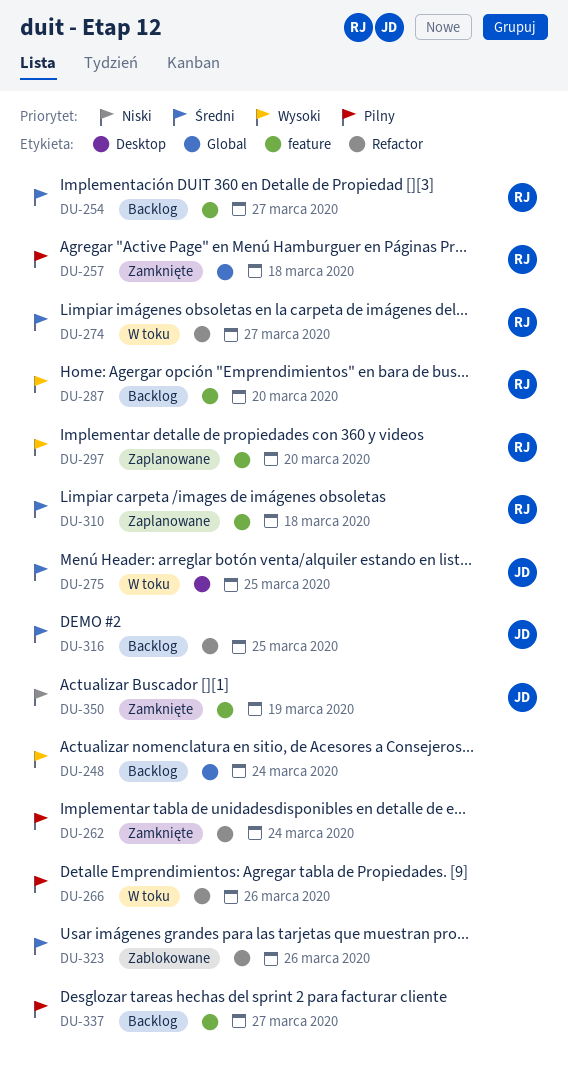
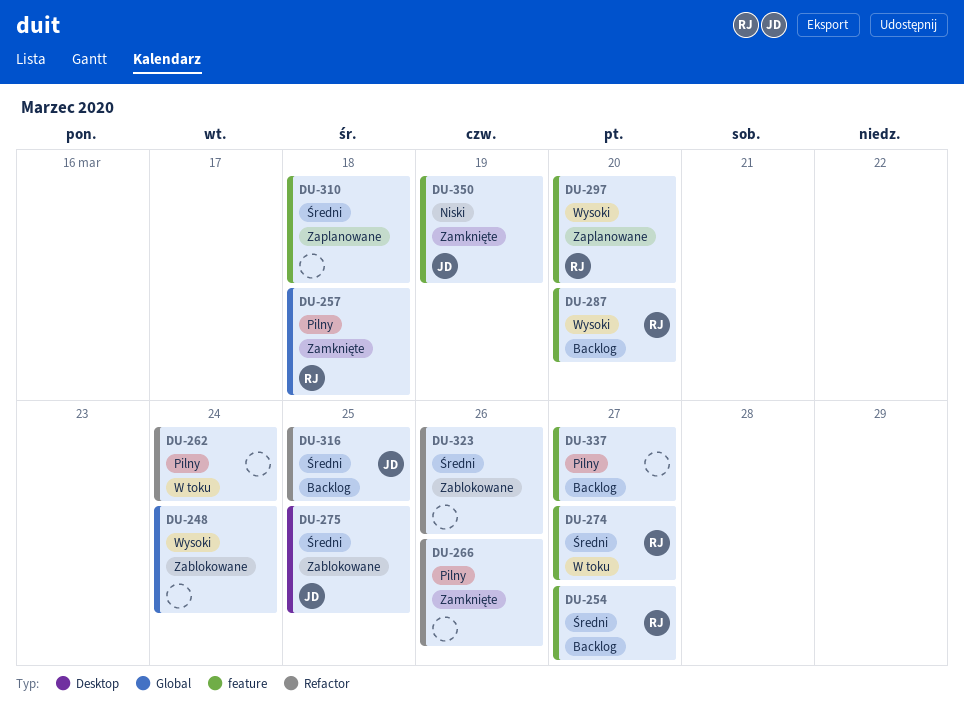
DU-248, status: Backlog -> Zablokowane
DU-262, status: Zamknięte -> W toku
DU-266, status: W toku -> Zamknięte
DU-274, label: Refactor -> feature
DU-275, status: W toku -> Zablokowane
DU-310, owner: RJ -> none

